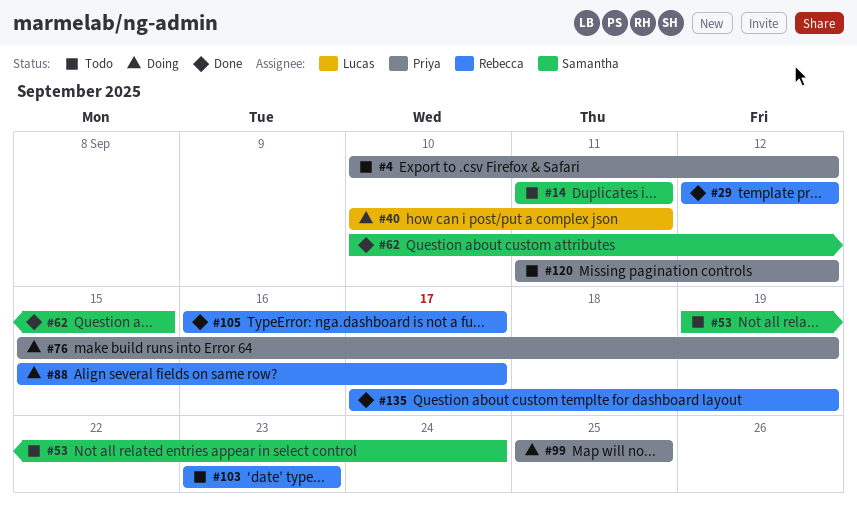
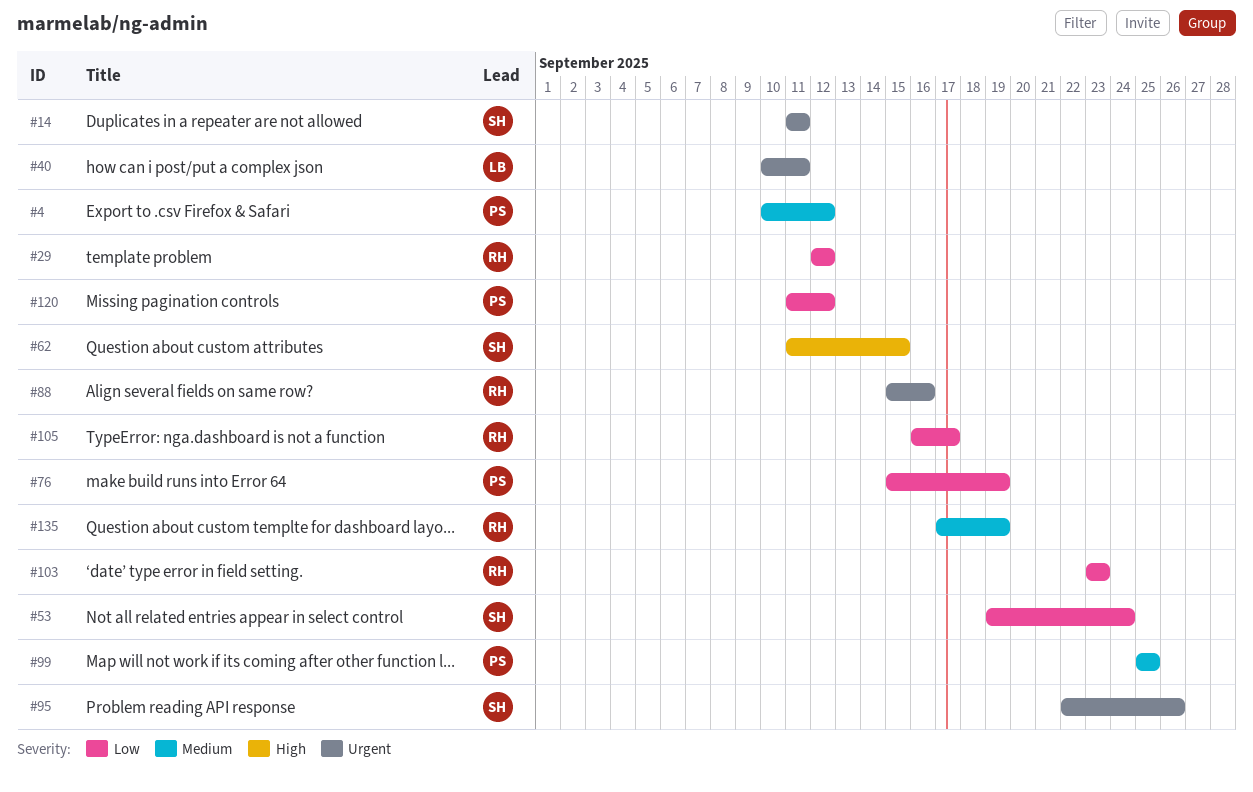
#62, start: Sep 10 -> Sep 11
#88, due: Sep 17 -> Sep 16
#95: none -> present

